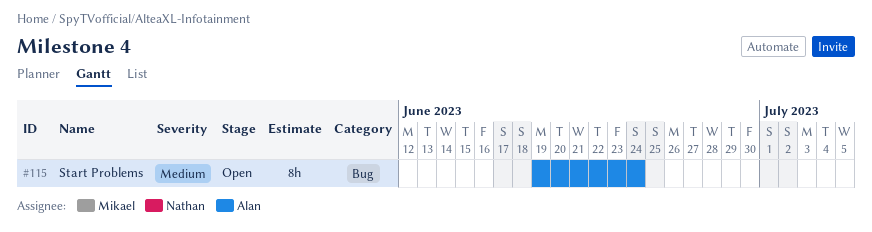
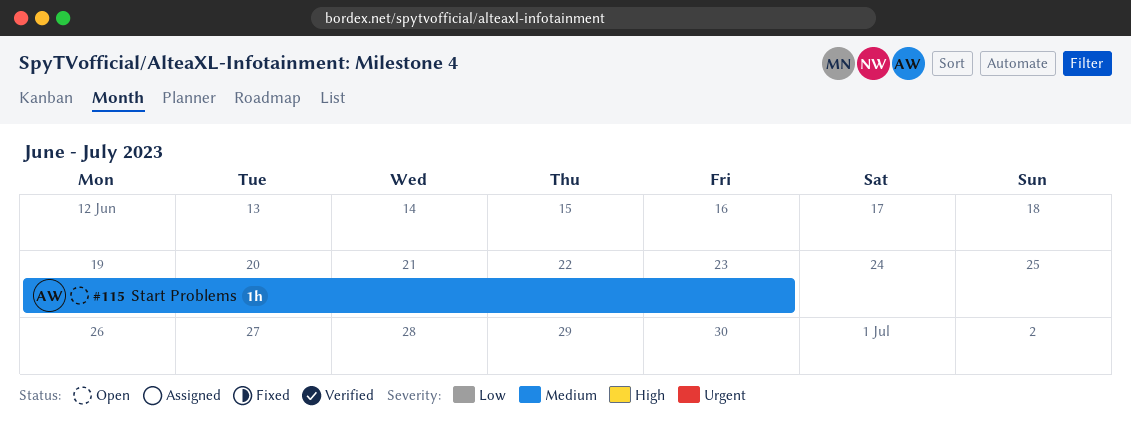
#115, estimate: 8h -> 1h
#115, due: Jun 24 -> Jun 23

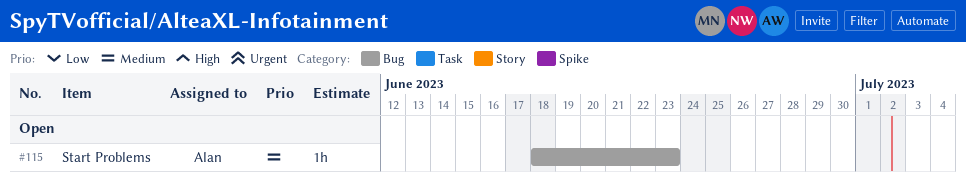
#115, start: Jun 19 -> Jun 18

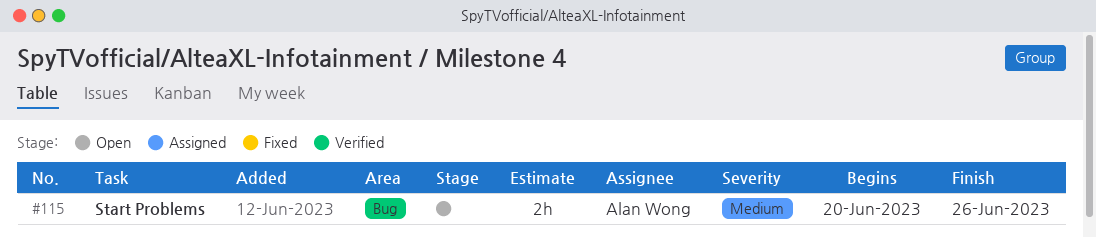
#115, estimate: 1h -> 2h
#115, start: Jun 18 -> Jun 20
#115, due: Jun 23 -> Jun 26

